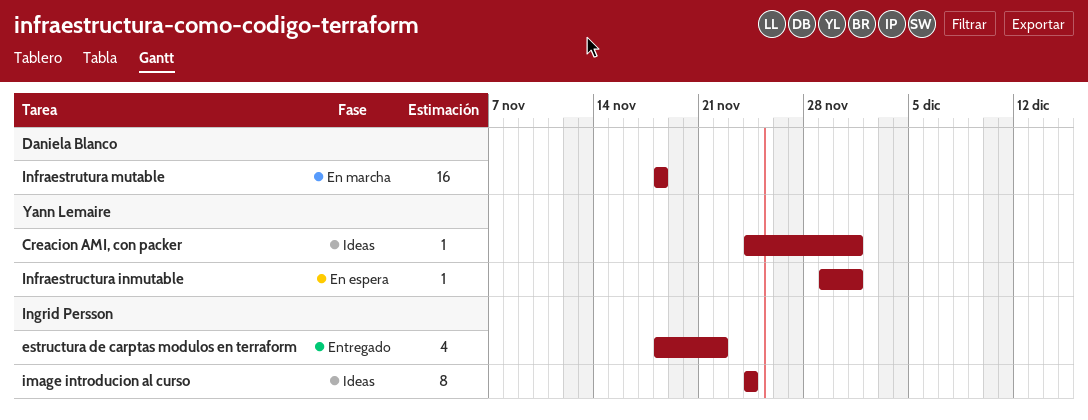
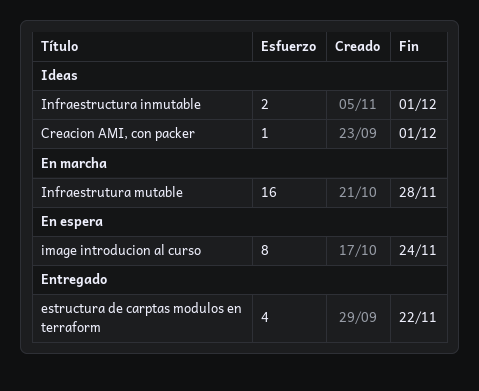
image introducion al curso, status: Ideas -> En espera
Infraestructura inmutable, status: En espera -> Ideas
Infraestructura inmutable, estimate: 1 -> 2
Infraestrutura mutable, due: Nov 18 -> Nov 28

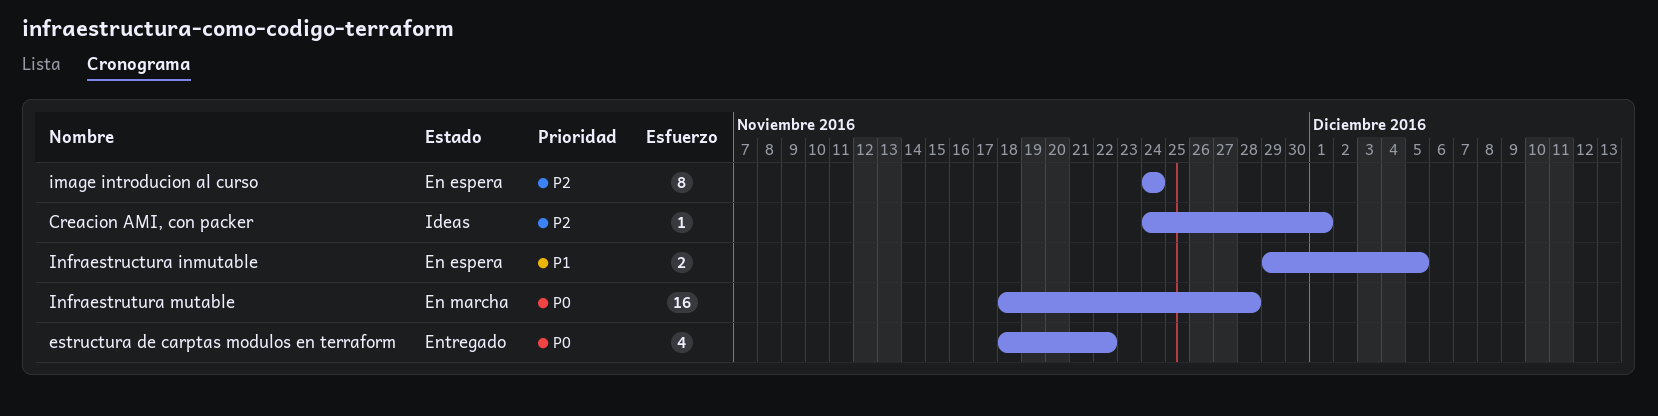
Infraestructura inmutable, status: Ideas -> En espera
Infraestructura inmutable, due: Dec 1 -> Dec 5

